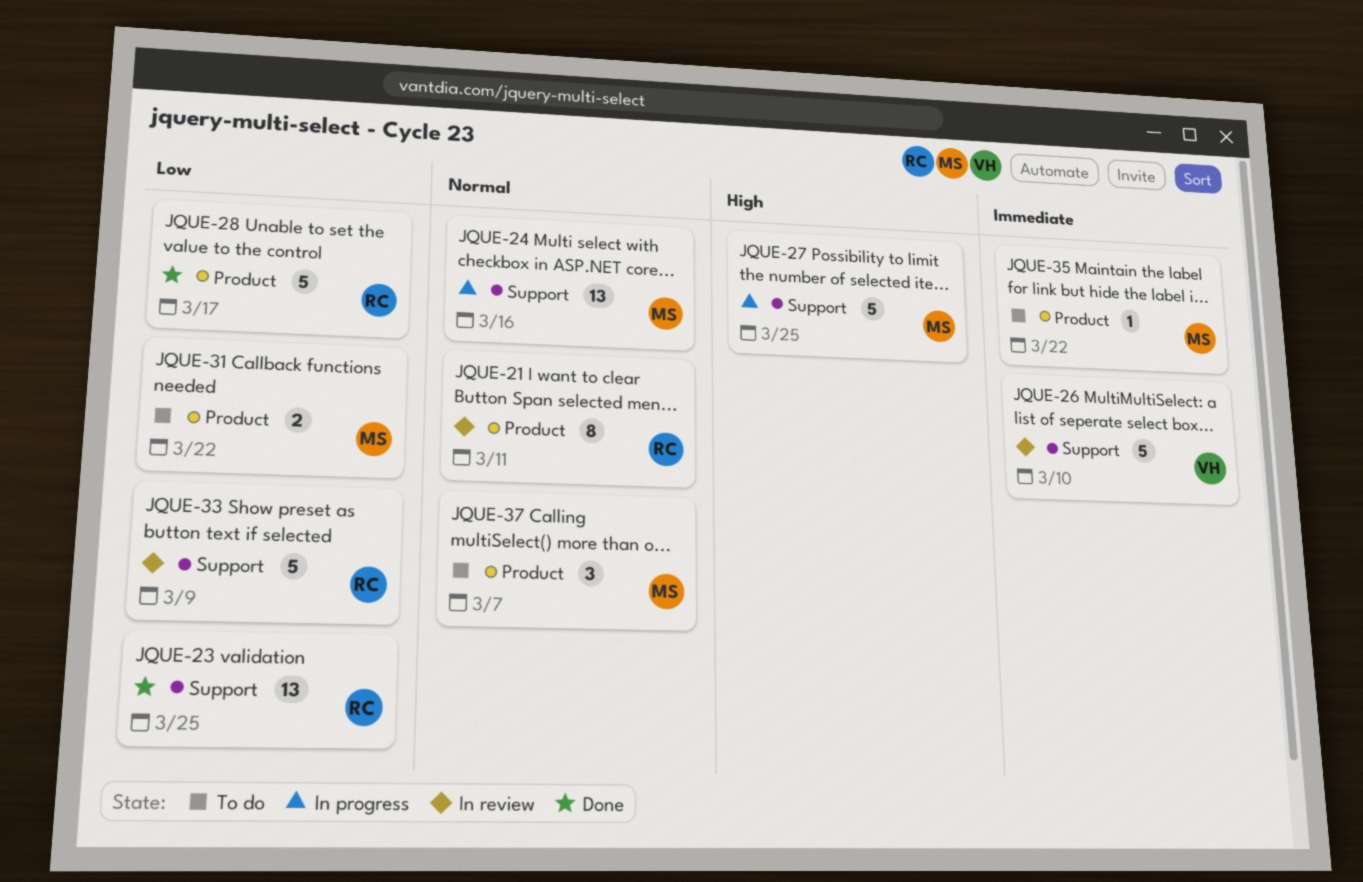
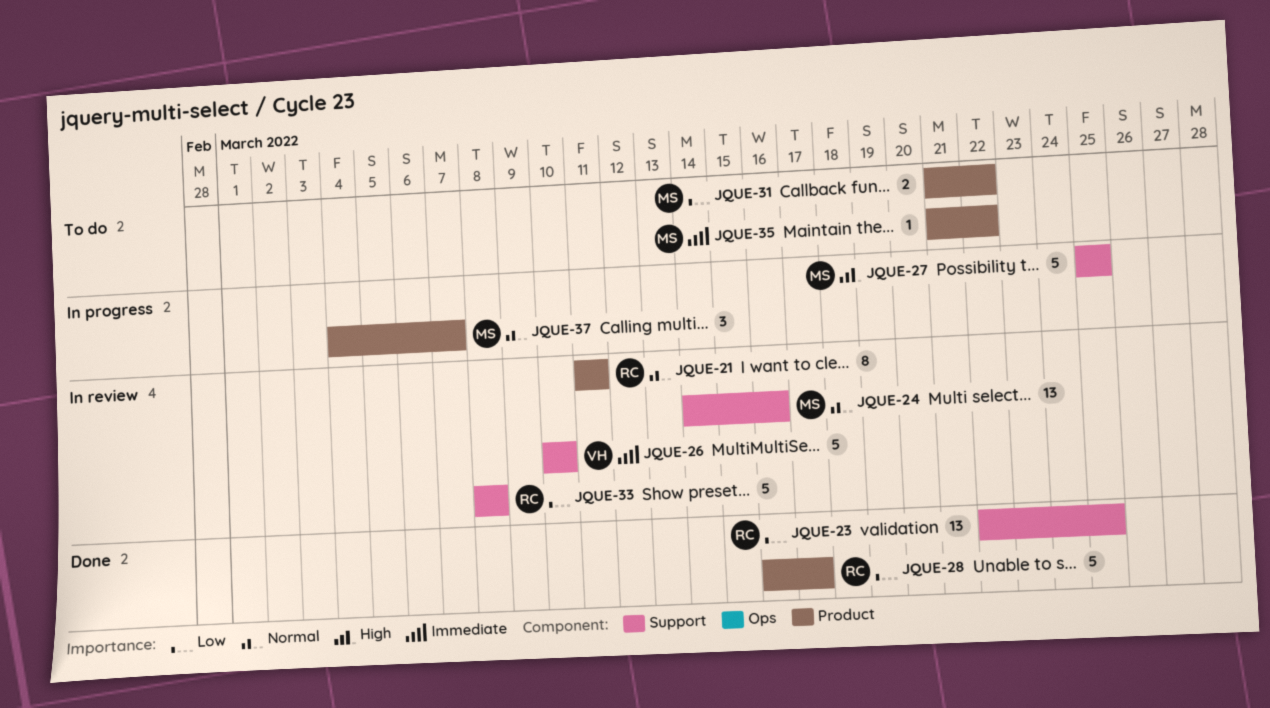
JQUE-24, status: In progress -> In review
JQUE-33, due: Mar 9 -> Mar 8
JQUE-37, status: To do -> In progress

